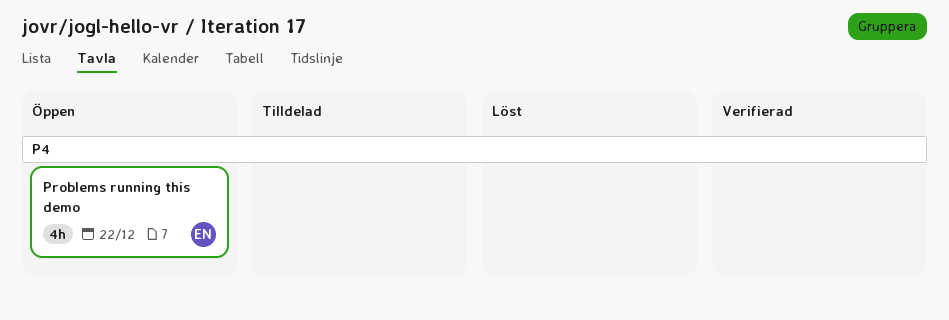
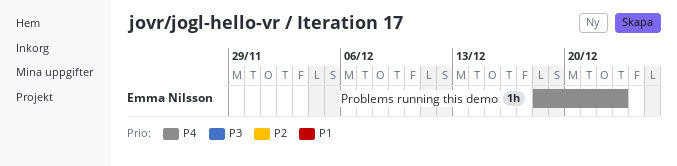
Problems running this demo, estimate: 4h -> 1h
Problems running this demo, due: Dec 22 -> Dec 23

